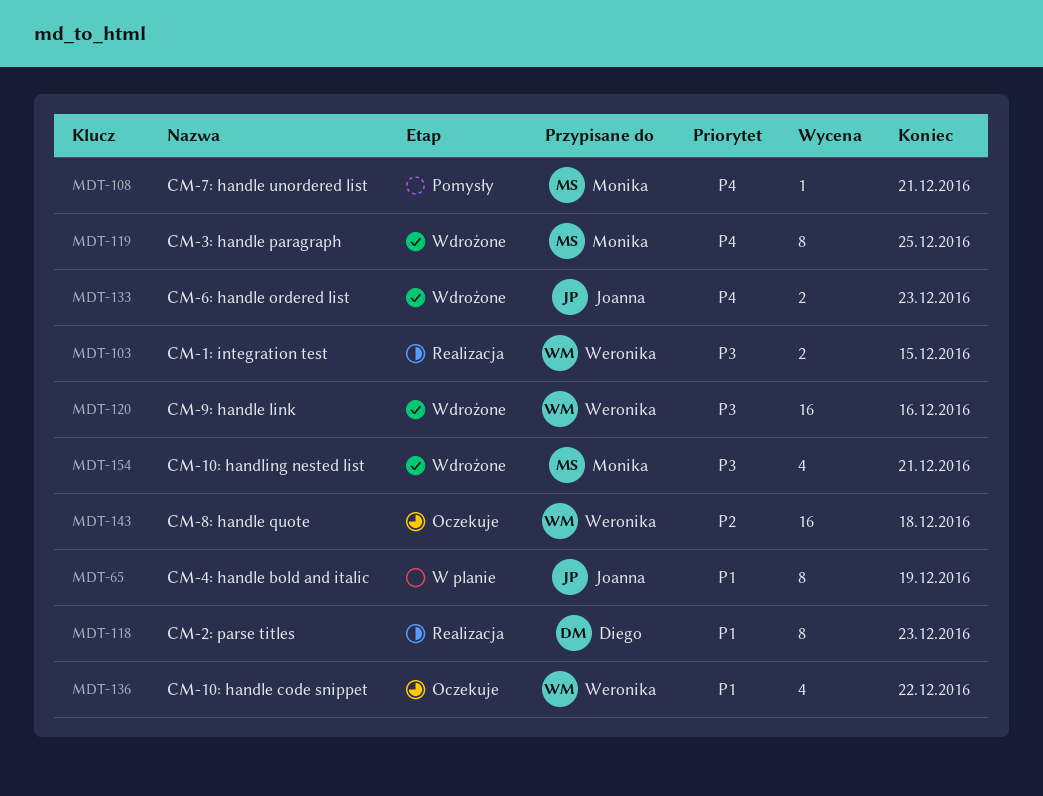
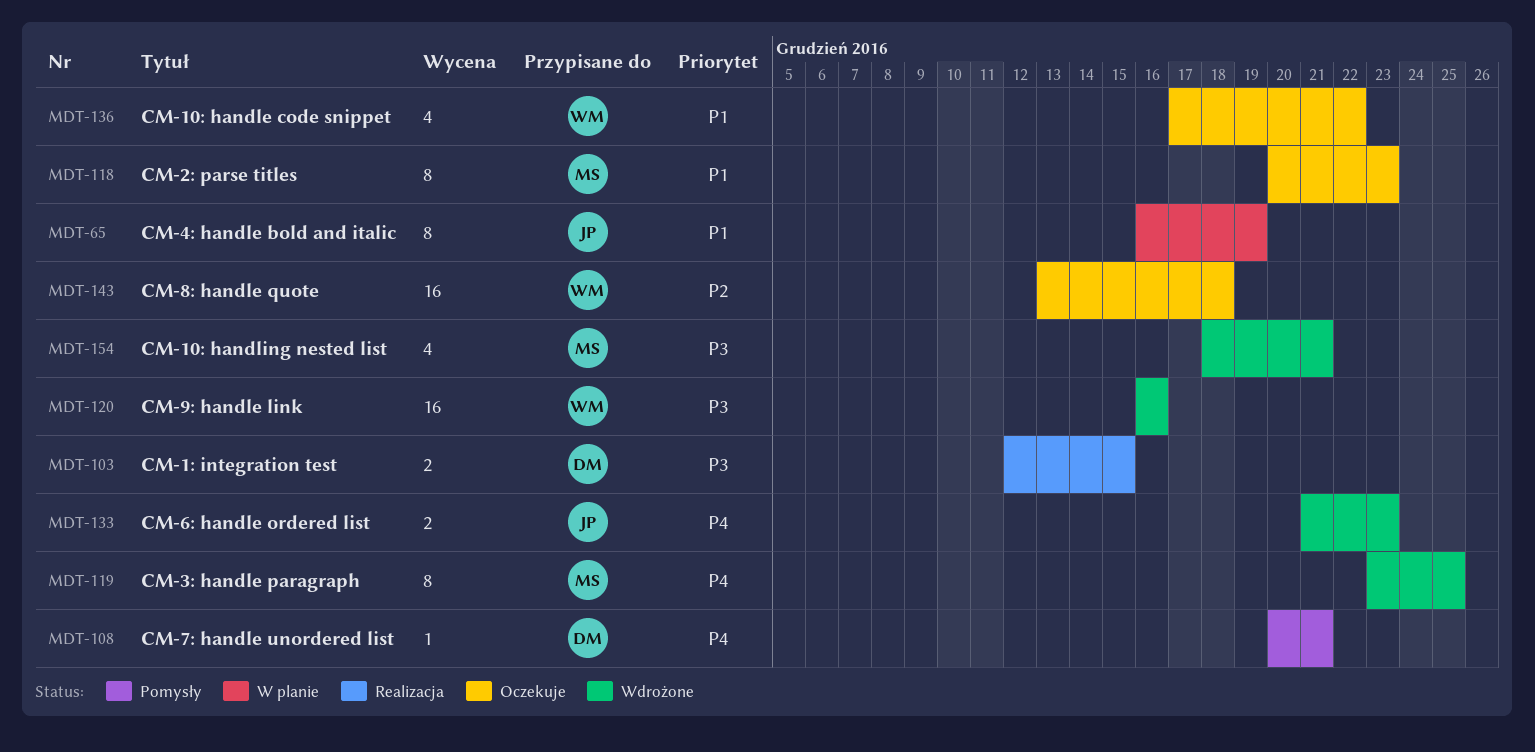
MDT-103, owner: Weronika -> Diego
MDT-108, owner: Monika -> Diego
MDT-118, status: Realizacja -> Oczekuje
MDT-118, owner: Diego -> Monika

